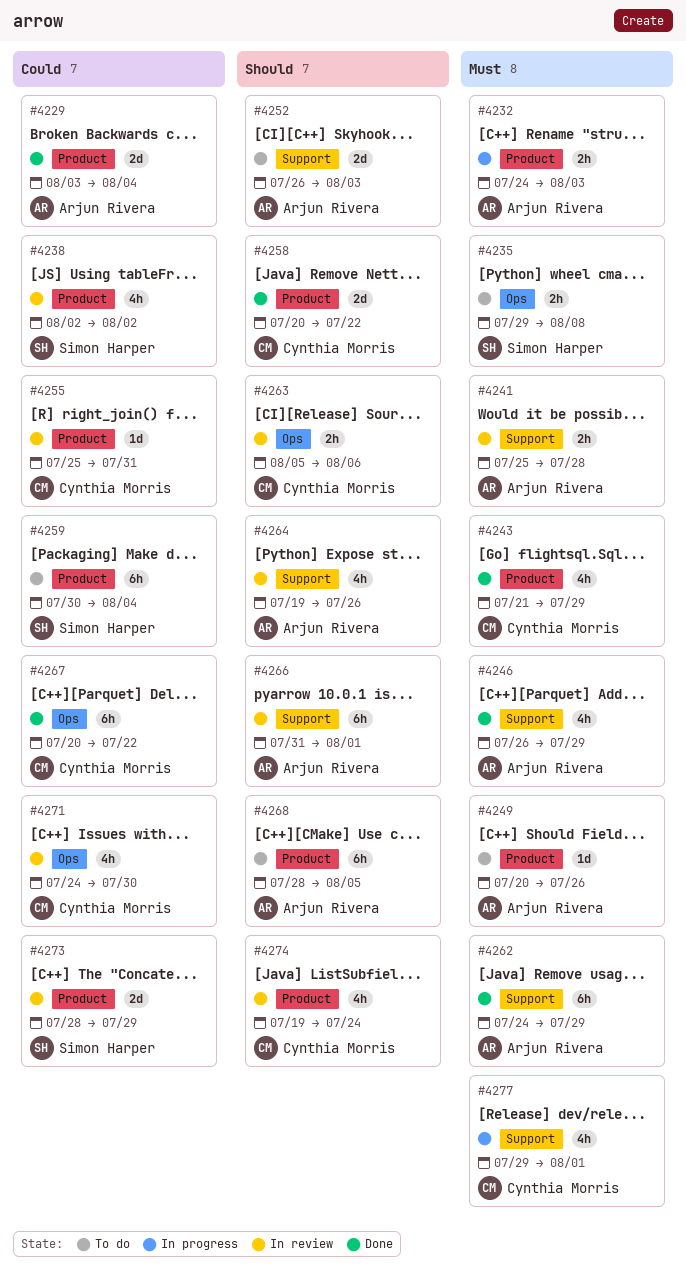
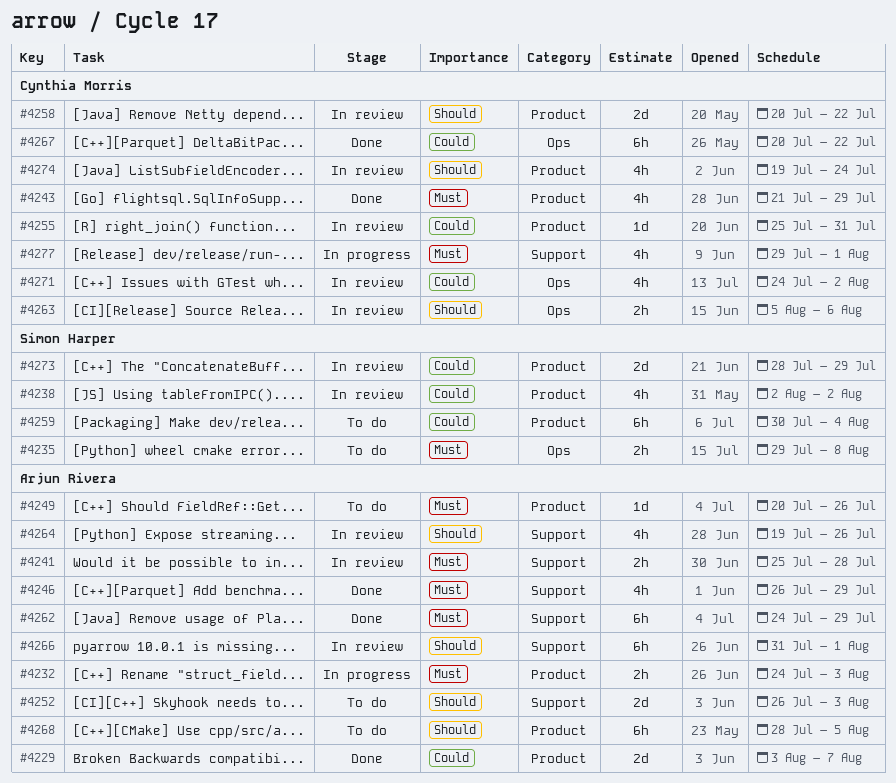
#4229, due: Aug 4 -> Aug 7
#4258, status: Done -> In review
#4271, due: Jul 30 -> Aug 2

